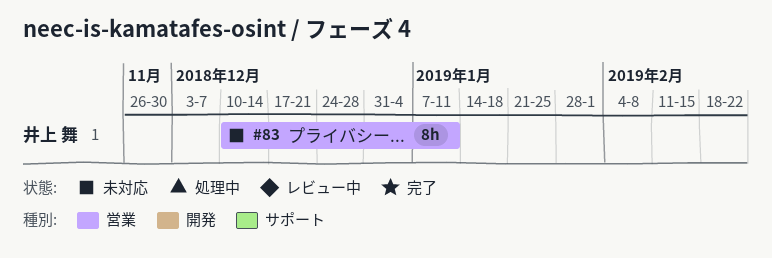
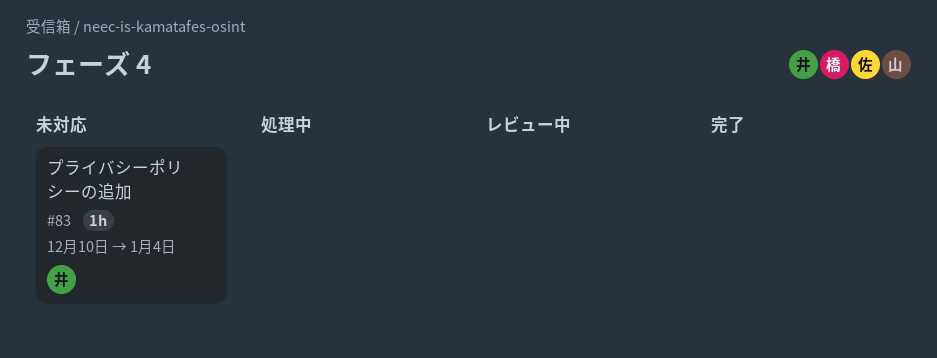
#83, estimate: 8h -> 1h
#83, due: Jan 11 -> Jan 4

